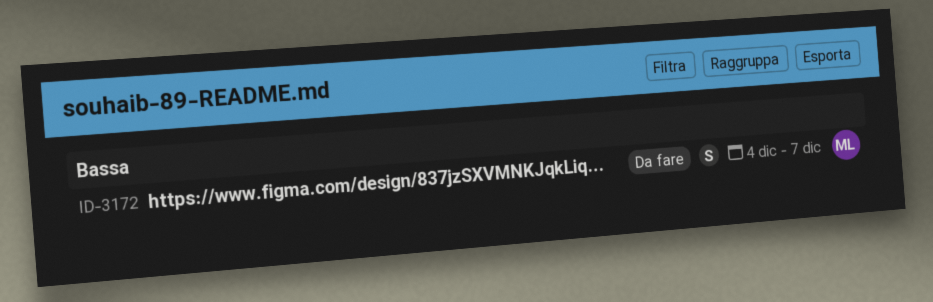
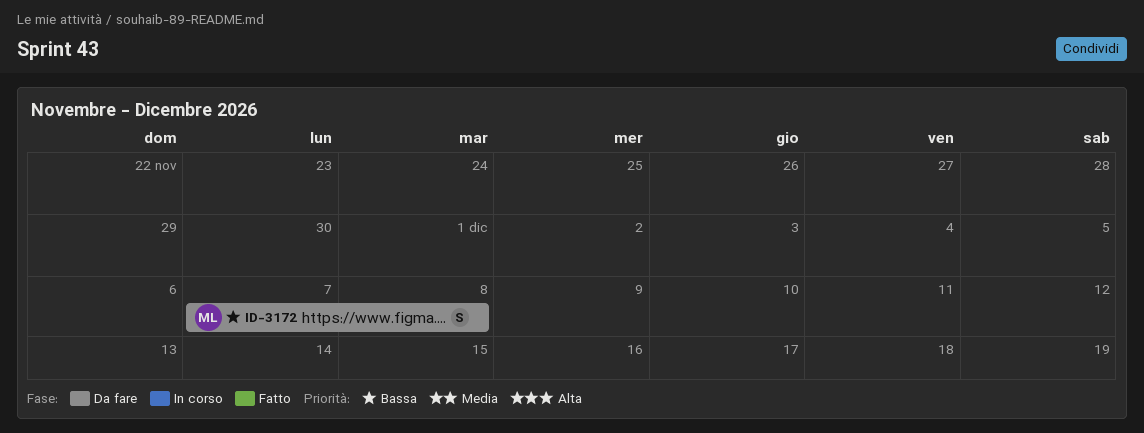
ID-3172, start: Dec 4 -> Dec 7
ID-3172, due: Dec 7 -> Dec 8

